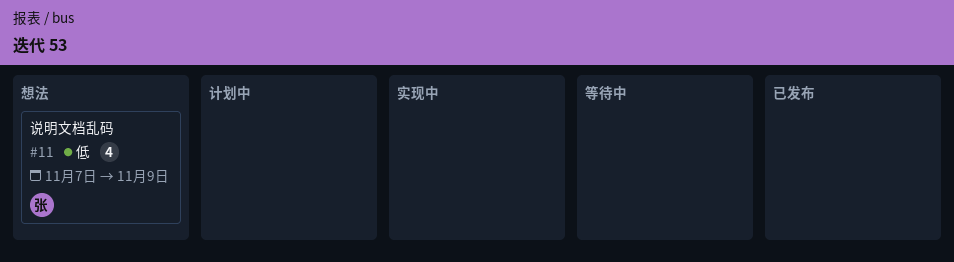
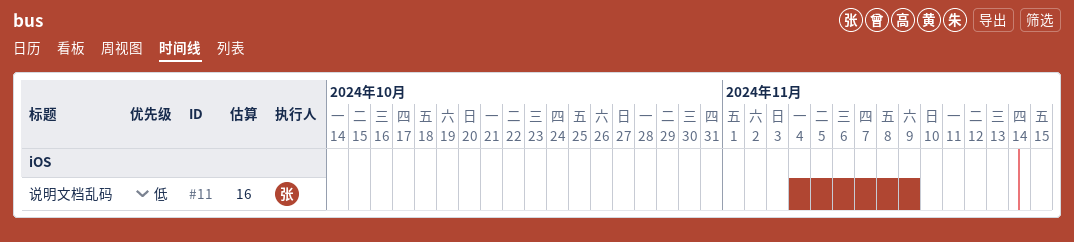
#11, estimate: 4 -> 16
#11, start: Nov 7 -> Nov 4

